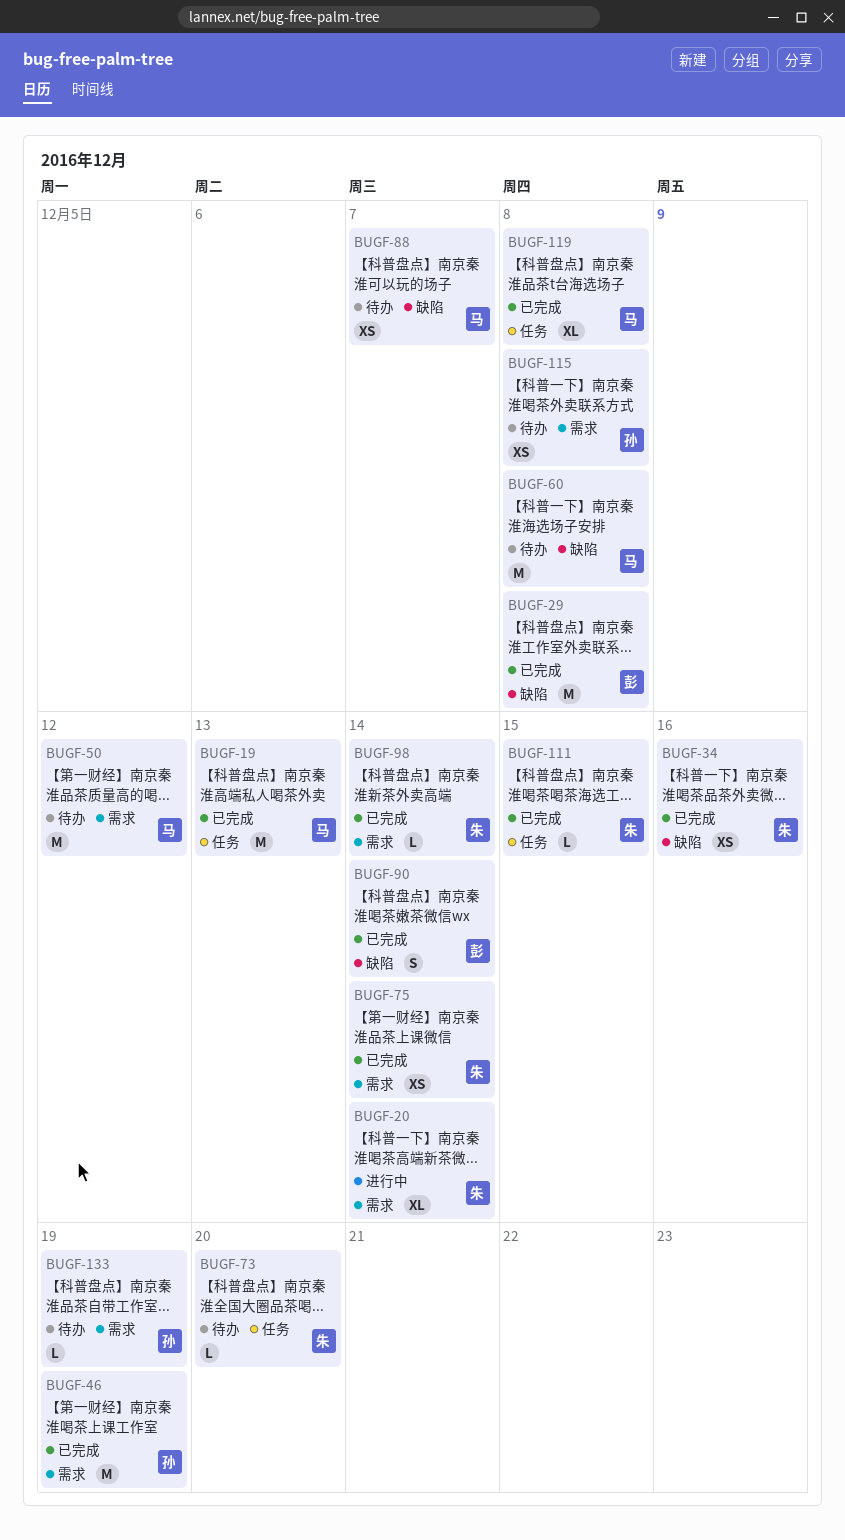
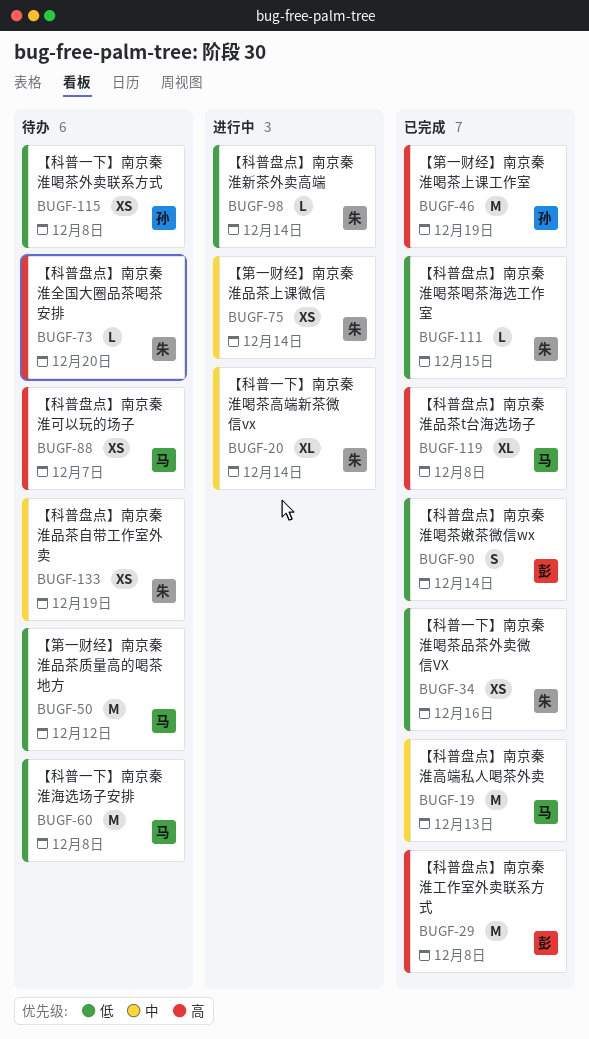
BUGF-75, status: 已完成 -> 进行中
BUGF-98, status: 已完成 -> 进行中
BUGF-133, owner: 孙 -> 朱
BUGF-133, estimate: L -> XS

